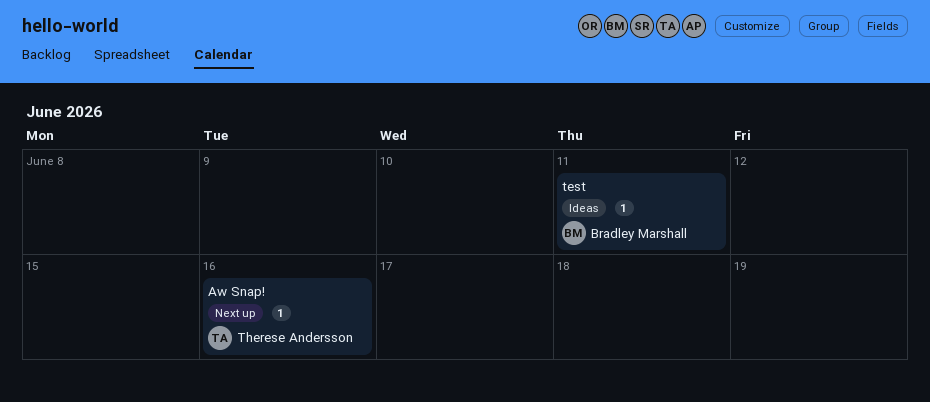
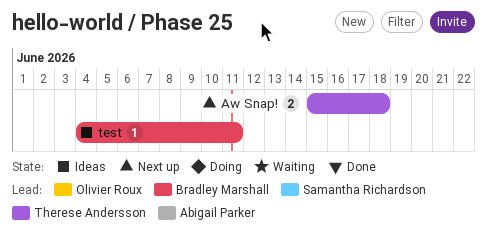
Aw Snap!, estimate: 1 -> 2
Aw Snap!, due: Jun 16 -> Jun 18

